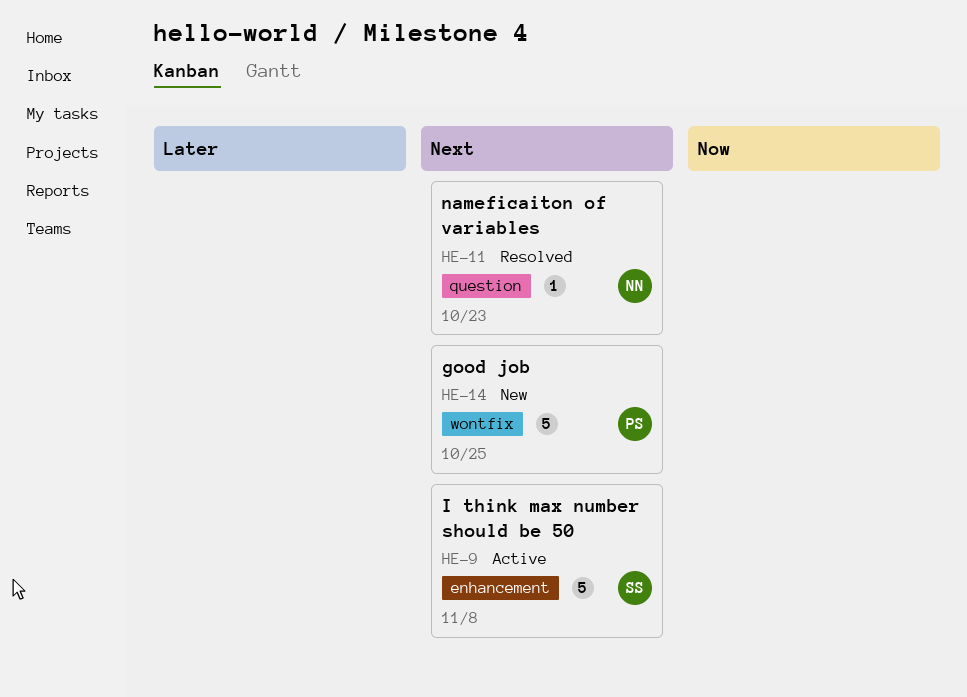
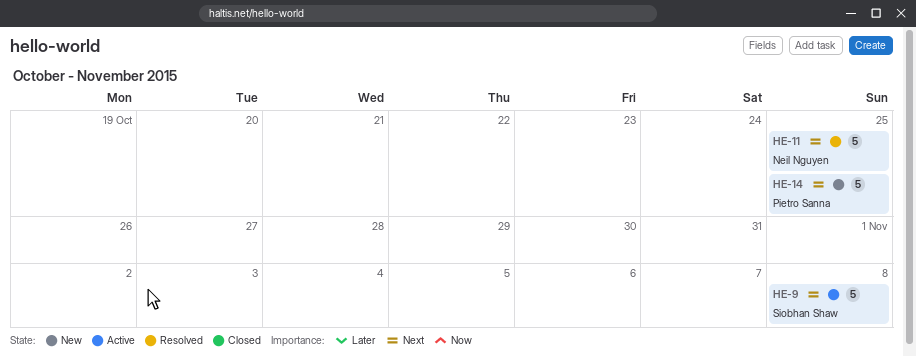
HE-11, estimate: 1 -> 5
HE-11, due: Oct 23 -> Oct 25

